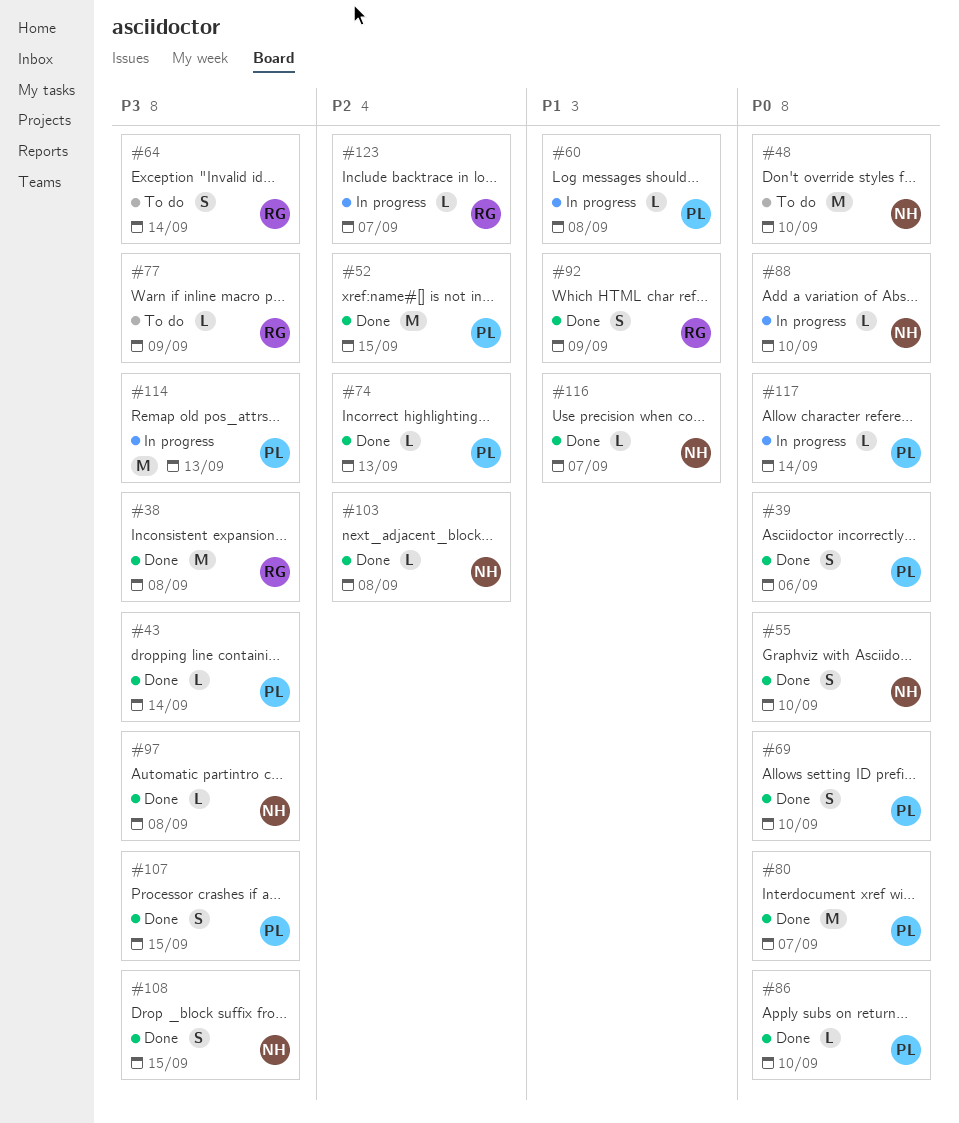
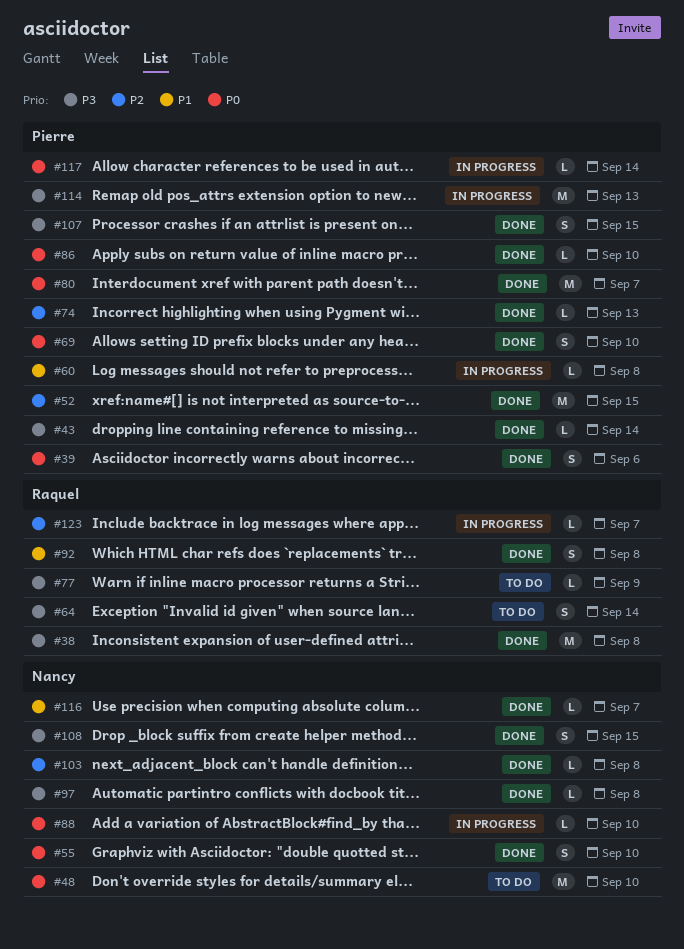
#92, due: Sep 9 -> Sep 8

